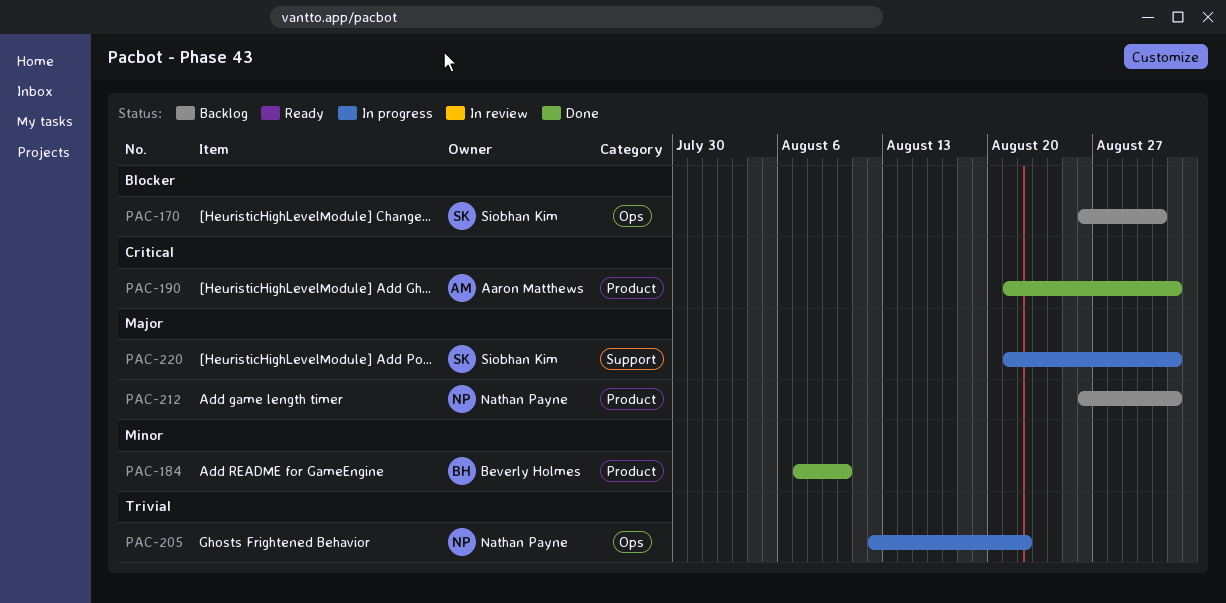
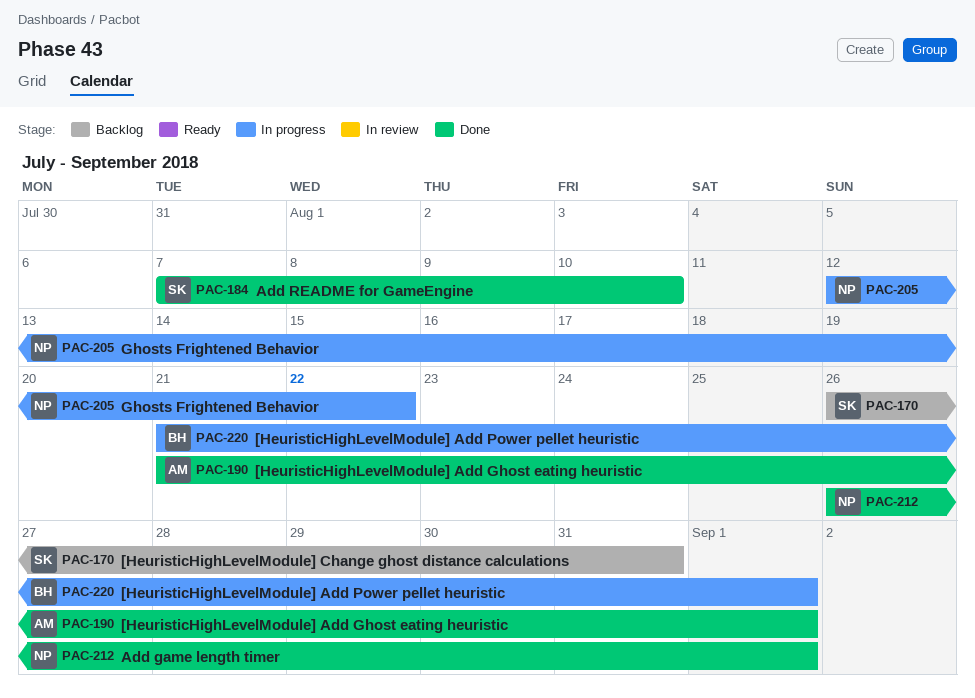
PAC-184, owner: Beverly Holmes -> Siobhan Kim
PAC-212, status: Backlog -> Done
PAC-220, owner: Siobhan Kim -> Beverly Holmes

